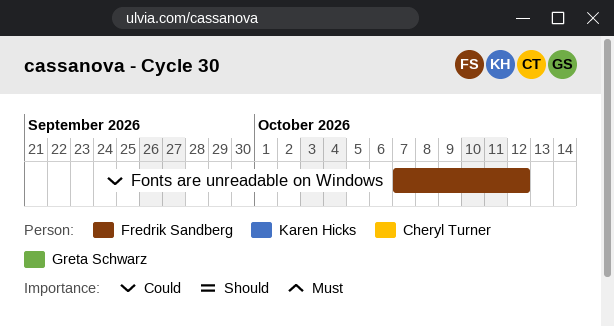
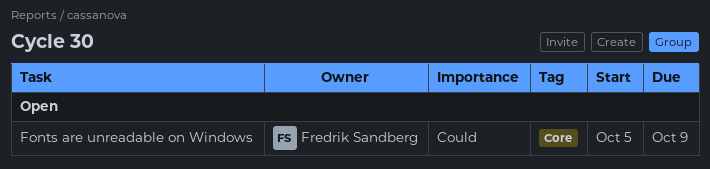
Fonts are unreadable on Windows, start: Oct 7 -> Oct 5
Fonts are unreadable on Windows, due: Oct 12 -> Oct 9

